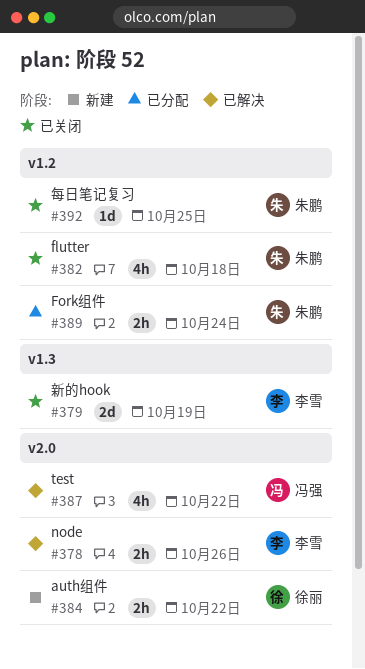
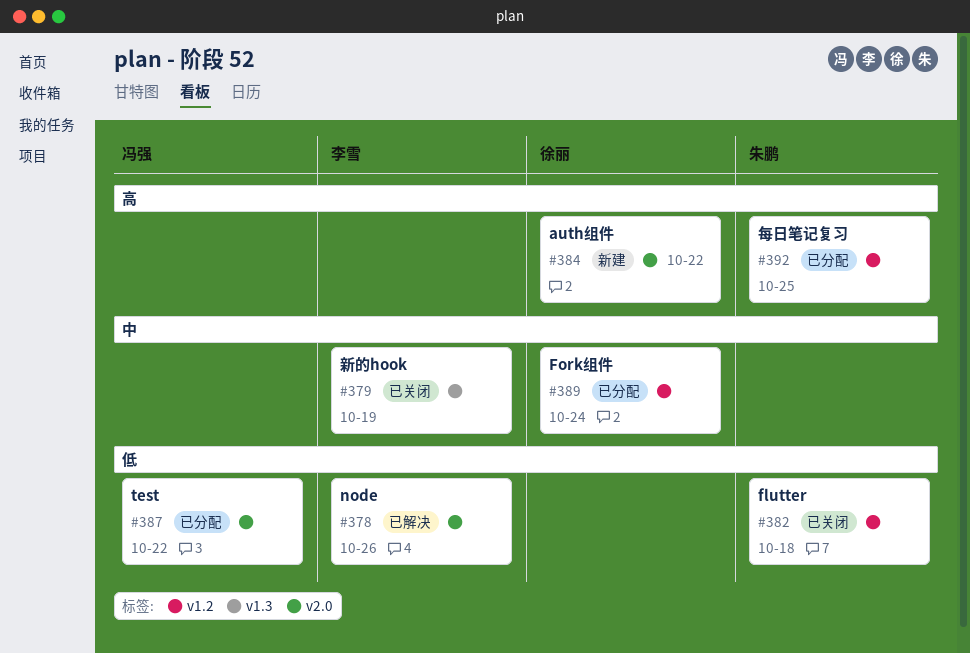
#387, status: 已解决 -> 已分配
#389, owner: 朱鹏 -> 徐丽
#392, status: 已关闭 -> 已分配

